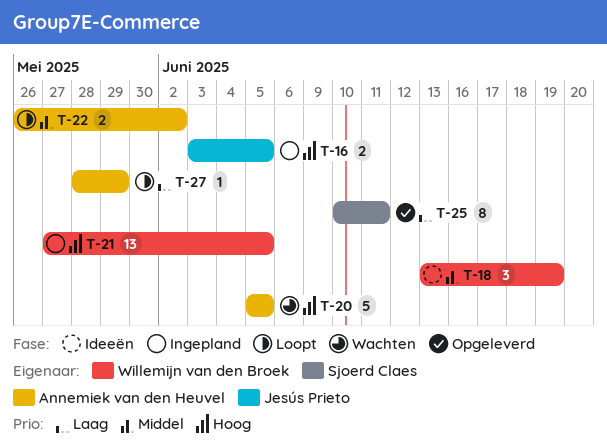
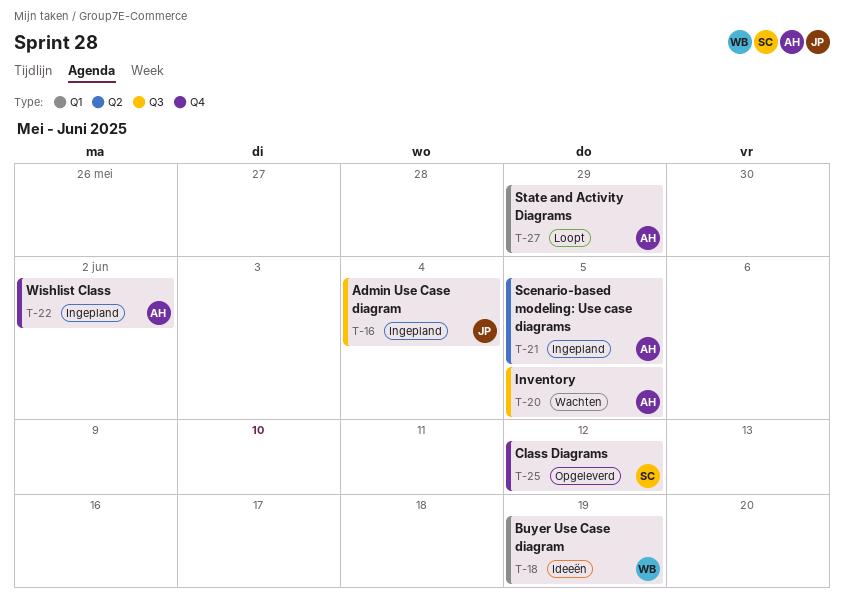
T-16, due: Jun 5 -> Jun 4
T-21, owner: Willemijn van den Broek -> Annemiek van den Heuvel
T-22, status: Loopt -> Ingepland
T-25, due: Jun 11 -> Jun 12

